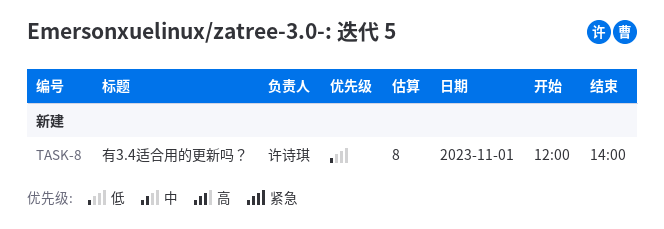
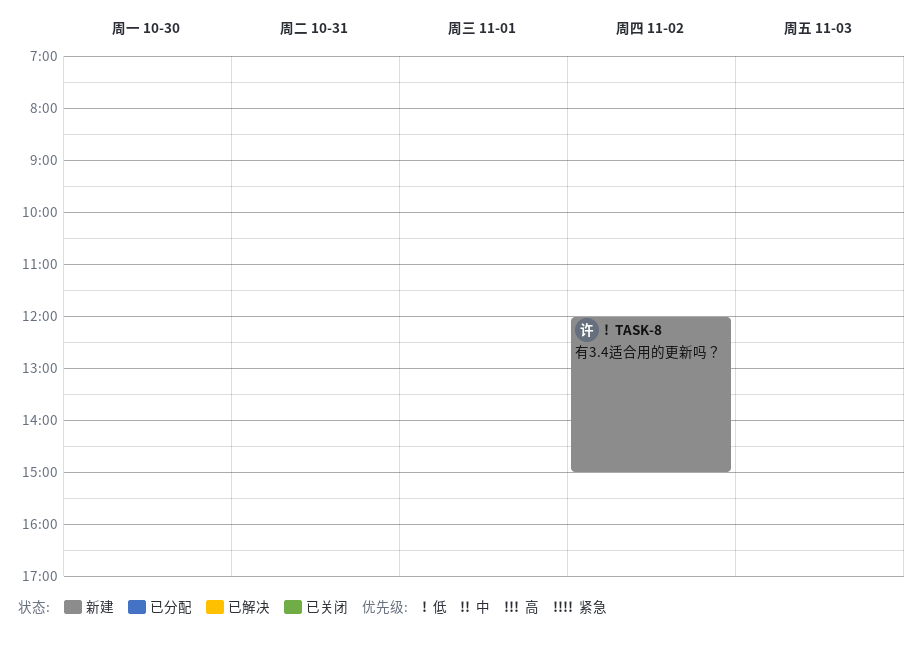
TASK-8, day: Nov 1 -> Nov 2
TASK-8, ends: 14:00 -> 15:00

